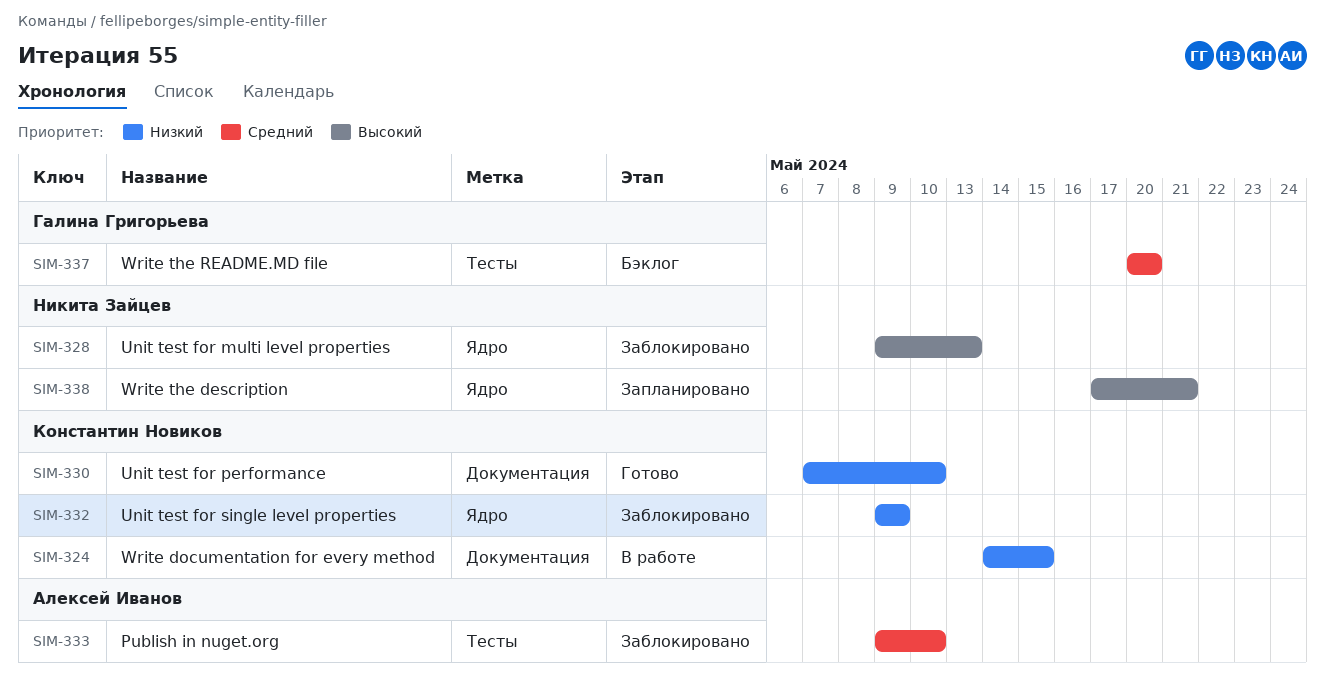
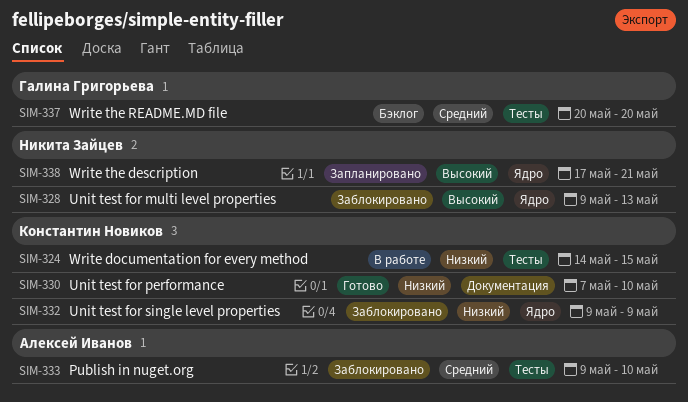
SIM-324, label: Документация -> Тесты

